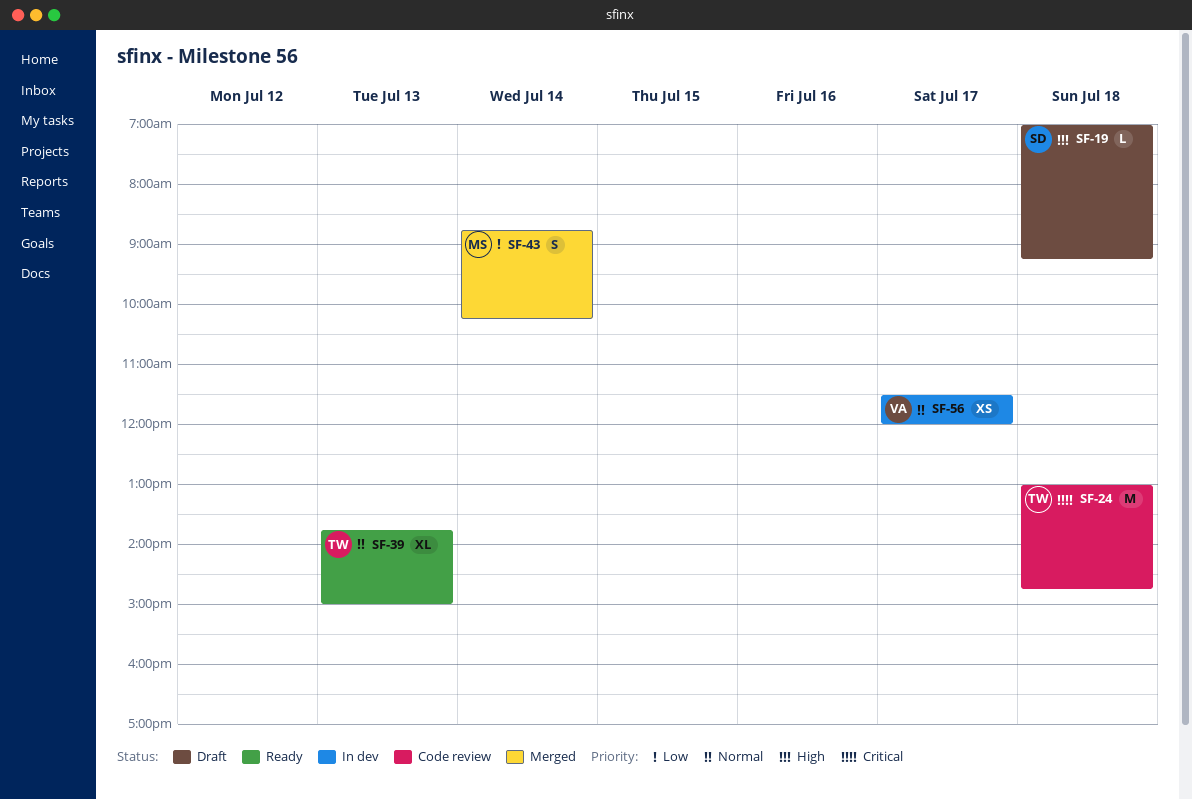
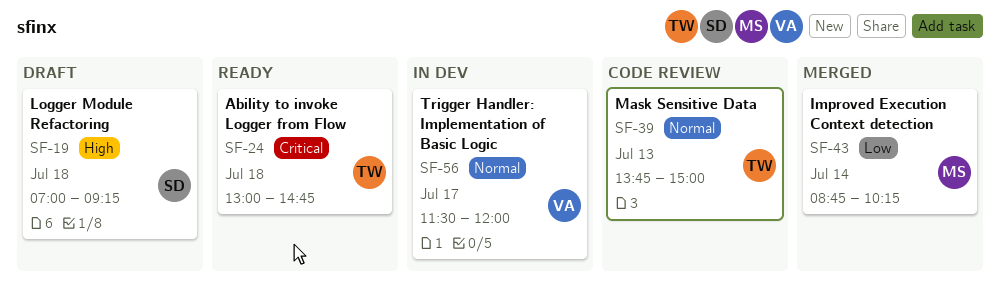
SF-24, status: Code review -> Ready
SF-39, status: Ready -> Code review

